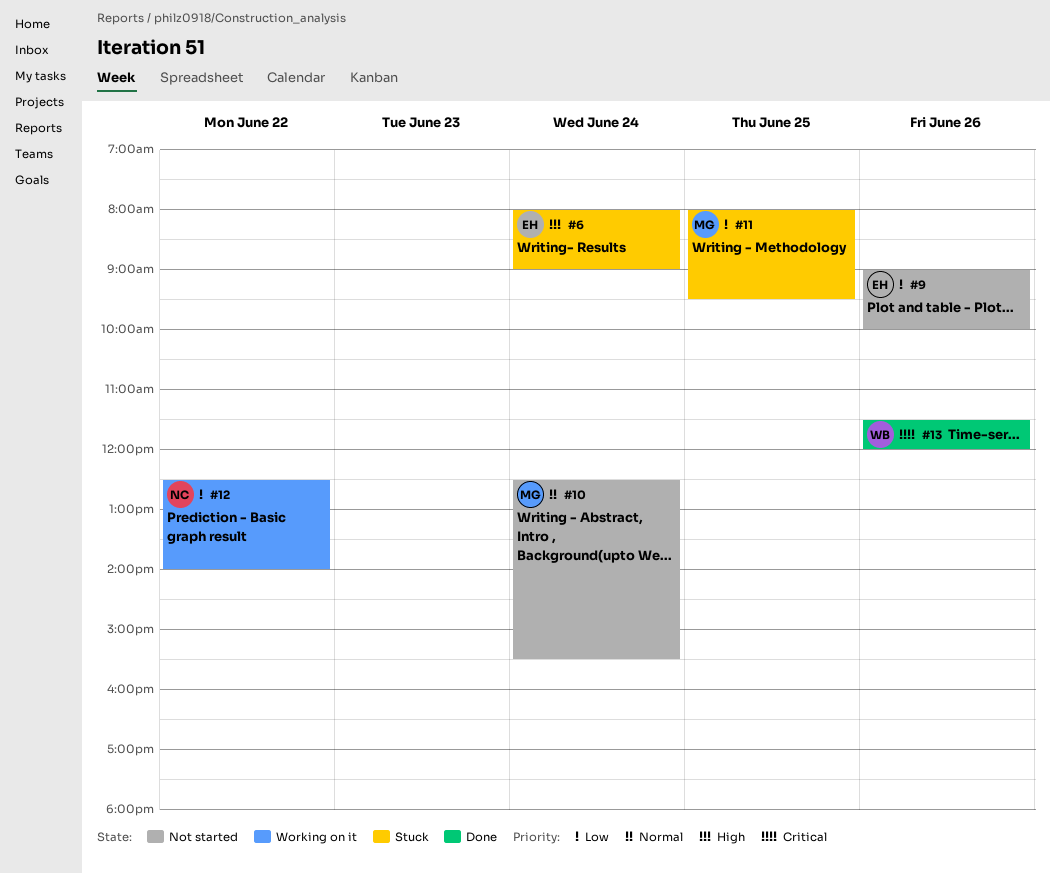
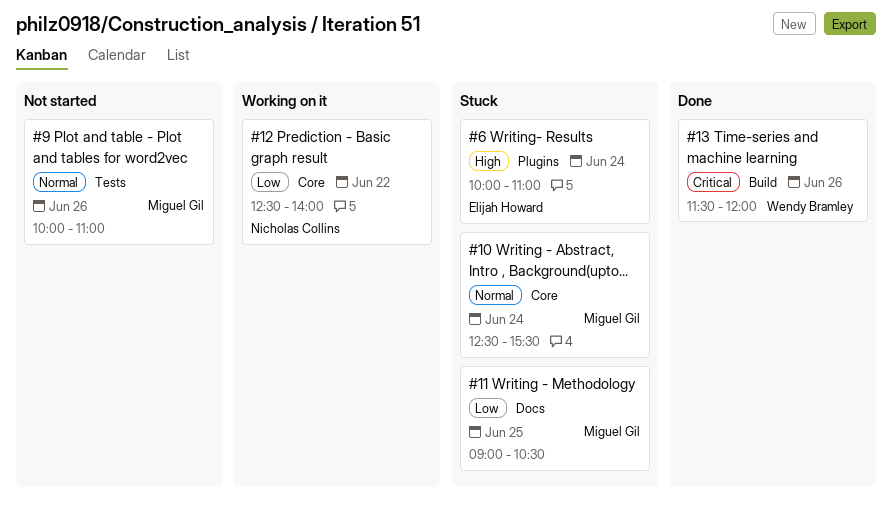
#6, begins: 08:00 -> 10:00
#6, ends: 09:00 -> 11:00
#9, owner: Elijah Howard -> Miguel Gil
#9, priority: Low -> Normal
#9, begins: 09:00 -> 10:00
#9, ends: 10:00 -> 11:00
#10, status: Not started -> Stuck
#11, begins: 08:00 -> 09:00
#11, ends: 09:30 -> 10:30

